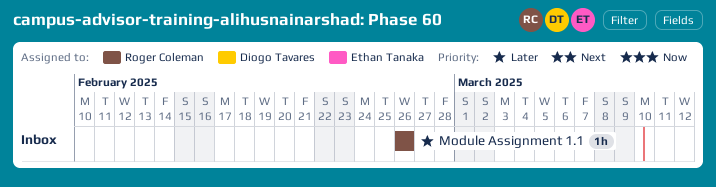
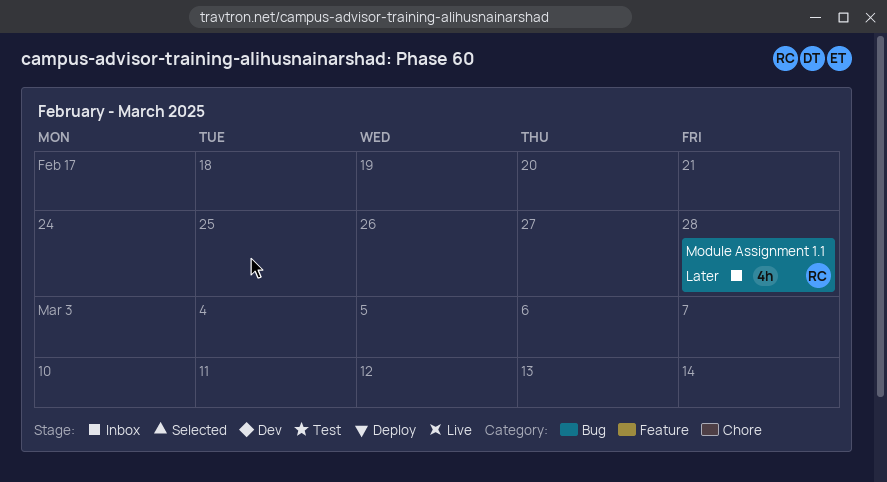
Module Assignment 1.1, estimate: 1h -> 4h
Module Assignment 1.1, due: Feb 26 -> Feb 28

